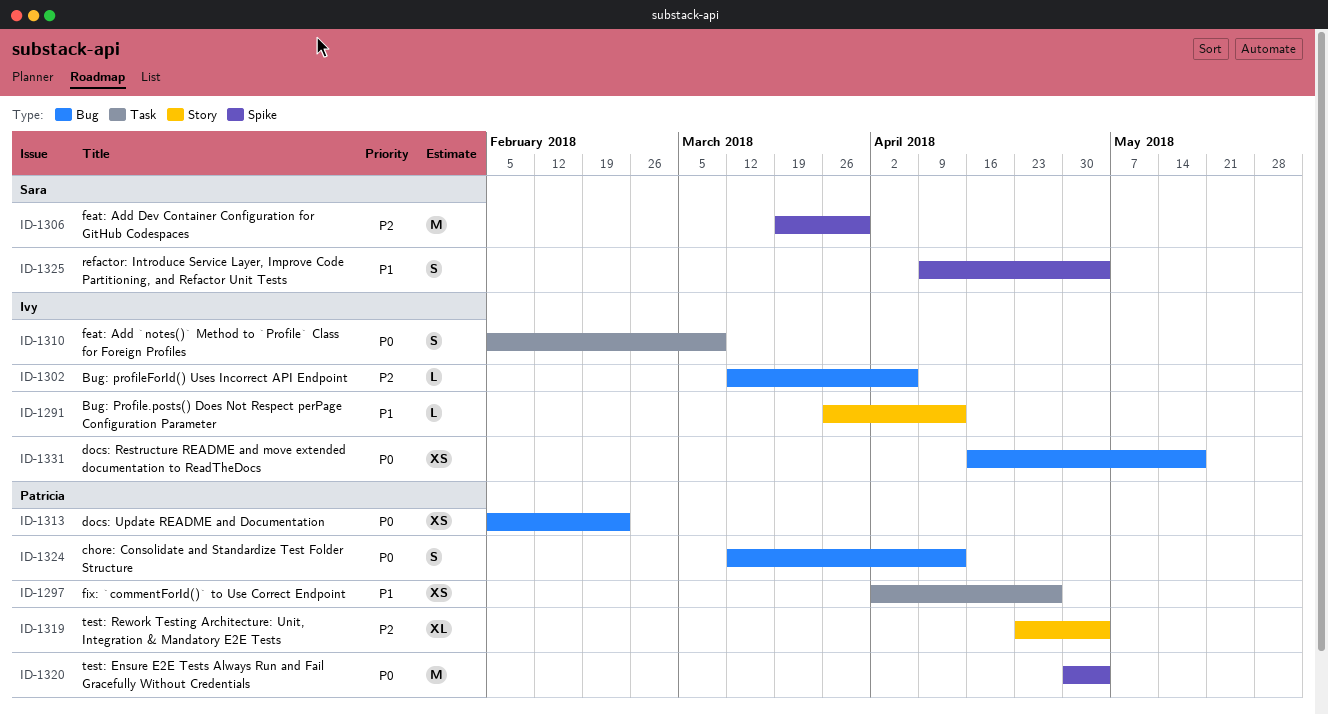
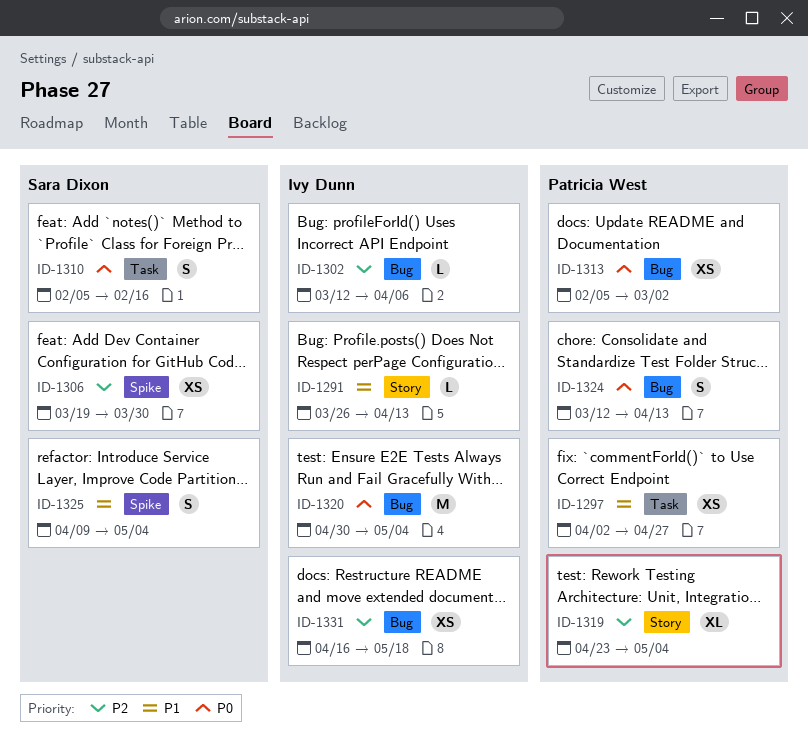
ID-1306, estimate: M -> XS
ID-1310, owner: Ivy Dunn -> Sara Dixon
ID-1310, due: Mar 9 -> Feb 16
ID-1313, due: Feb 23 -> Mar 2
ID-1320, owner: Patricia West -> Ivy Dunn
ID-1320, label: Spike -> Bug
ID-1331, priority: P0 -> P2

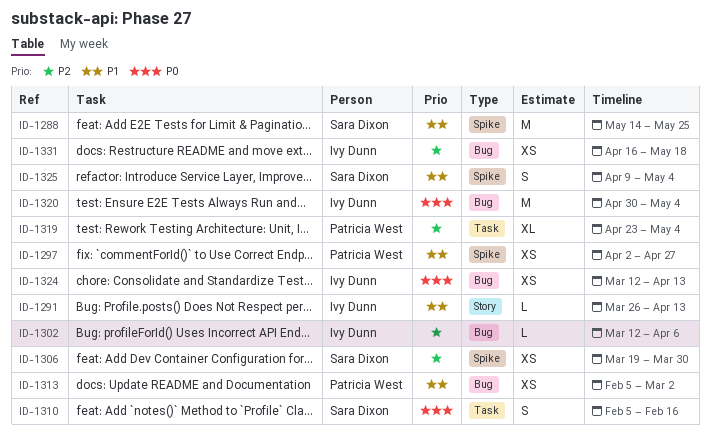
ID-1288: none -> present
ID-1297, label: Task -> Spike
ID-1313, priority: P0 -> P1
ID-1319, label: Story -> Task
ID-1324, owner: Patricia West -> Ivy Dunn
ID-1324, estimate: S -> XS

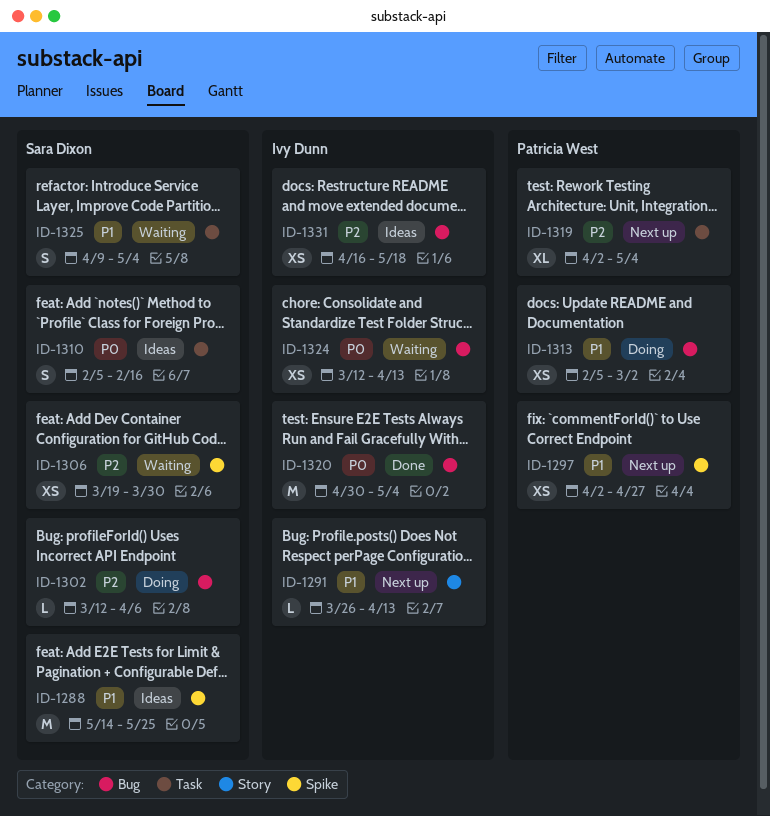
ID-1302, owner: Ivy Dunn -> Sara Dixon
ID-1319, start: Apr 23 -> Apr 2
ID-1325, label: Spike -> Task

